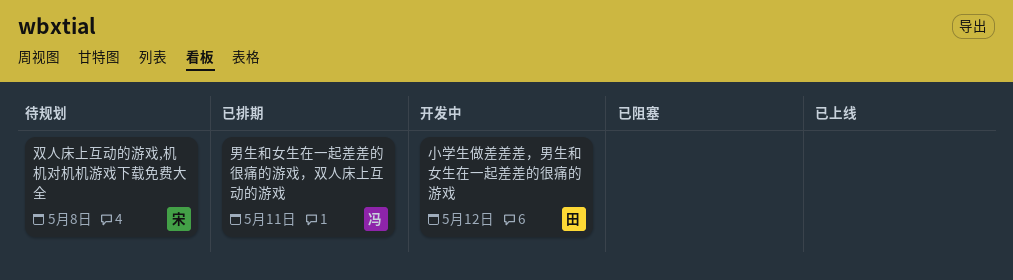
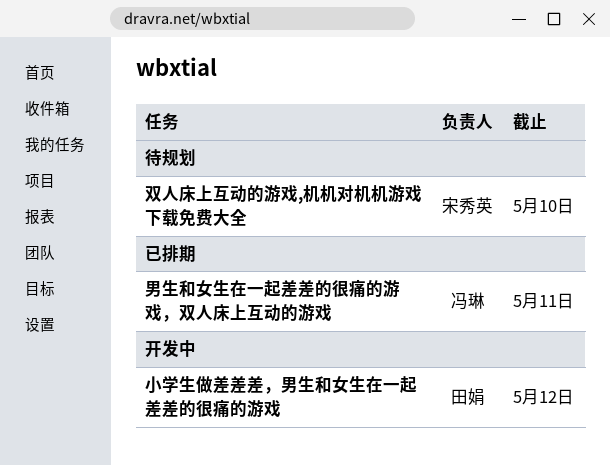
双人床上互动的游戏,机机对机机游戏下载免费大全, due: May 8 -> May 10

